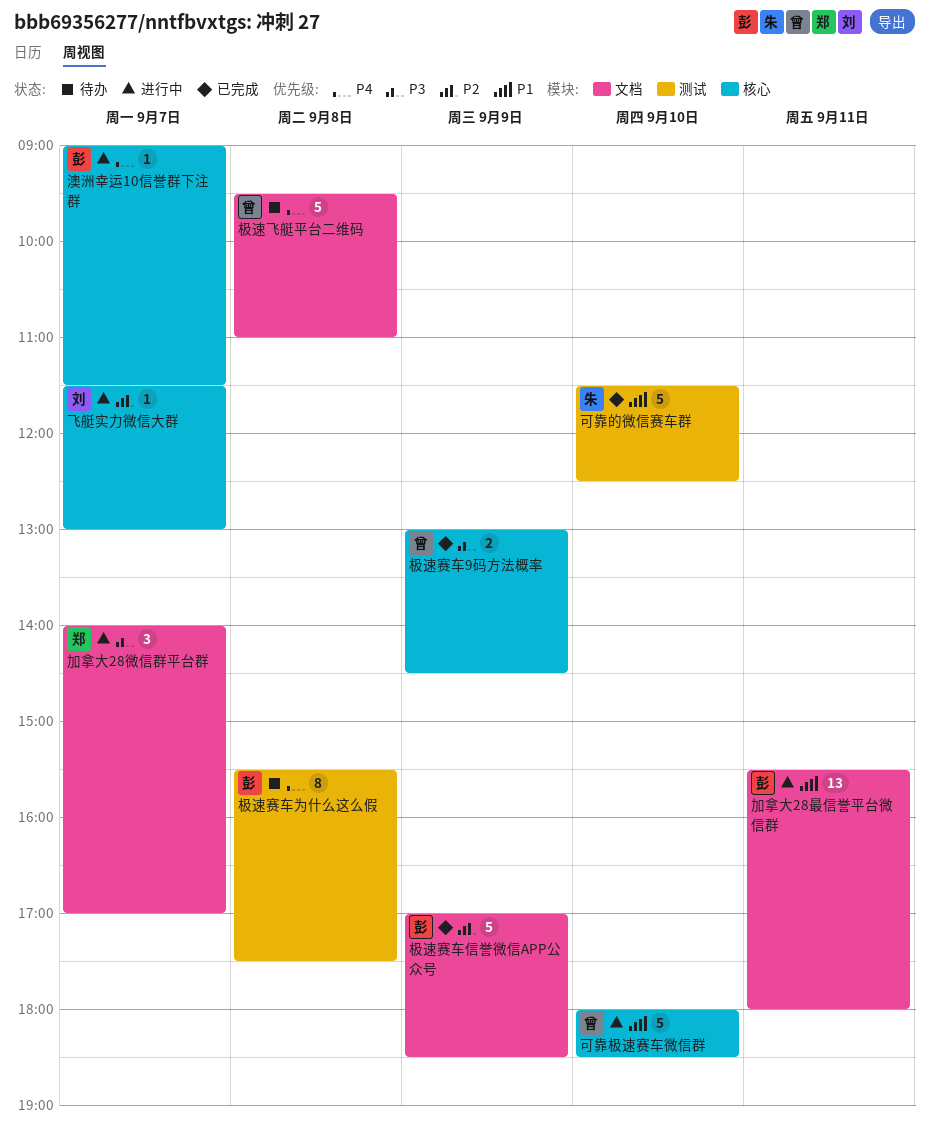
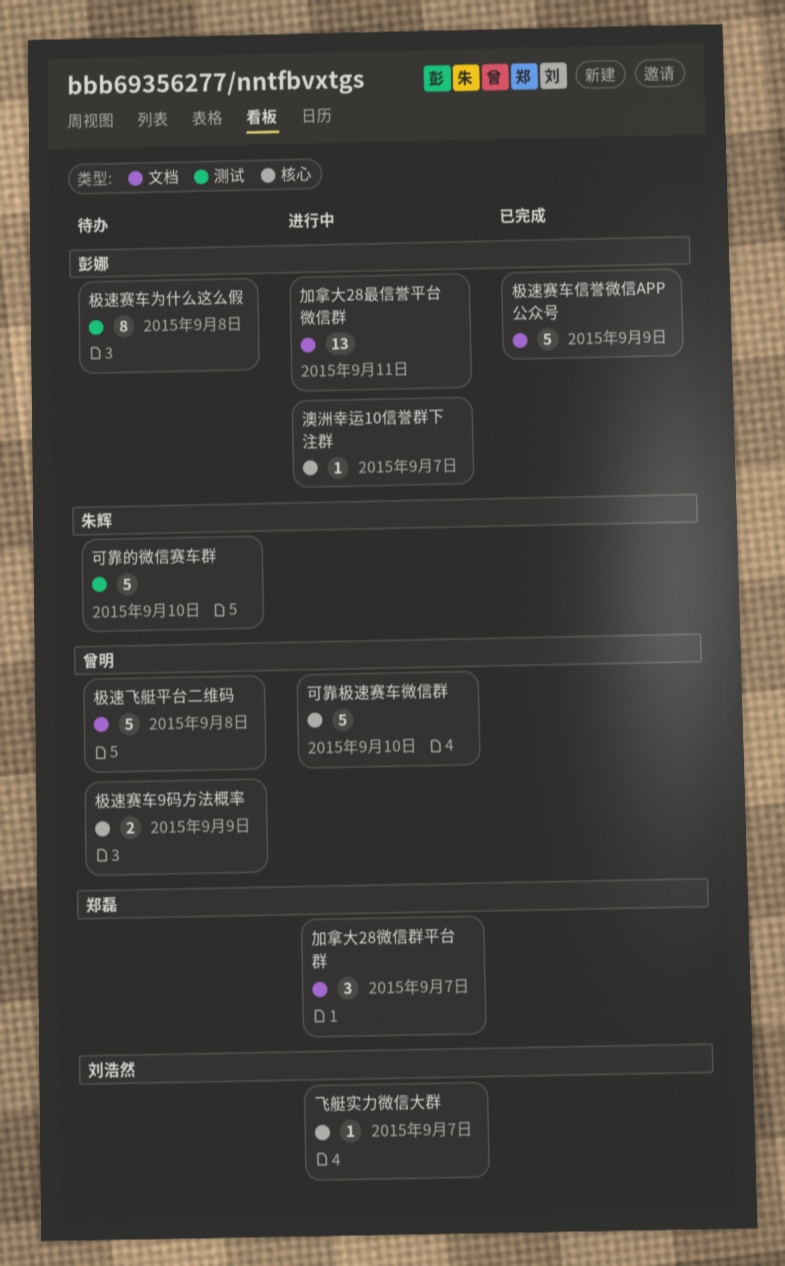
可靠的微信赛车群, status: 已完成 -> 待办
极速赛车9码方法概率, status: 已完成 -> 待办

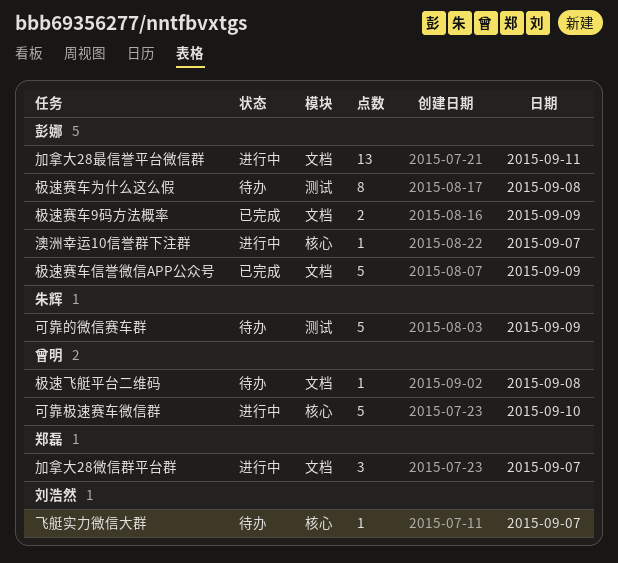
可靠的微信赛车群, day: Sep 10 -> Sep 9
极速赛车9码方法概率, status: 待办 -> 已完成
极速赛车9码方法概率, owner: 曾明 -> 彭娜
极速赛车9码方法概率, label: 核心 -> 文档
极速飞艇平台二维码, estimate: 5 -> 1
飞艇实力微信大群, status: 进行中 -> 待办

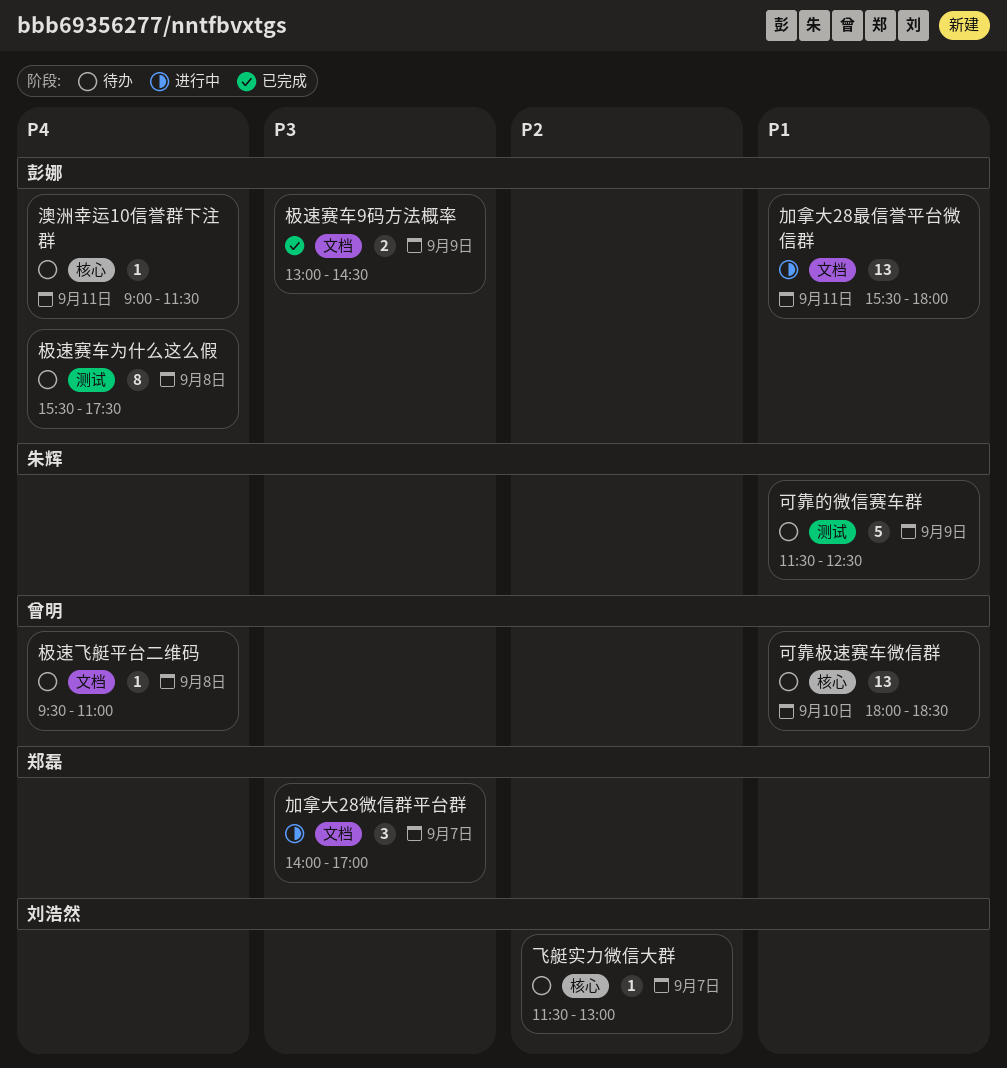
可靠极速赛车微信群, status: 进行中 -> 待办
可靠极速赛车微信群, estimate: 5 -> 13
极速赛车信誉微信APP公众号: present -> none
澳洲幸运10信誉群下注群, status: 进行中 -> 待办
澳洲幸运10信誉群下注群, day: Sep 7 -> Sep 11

